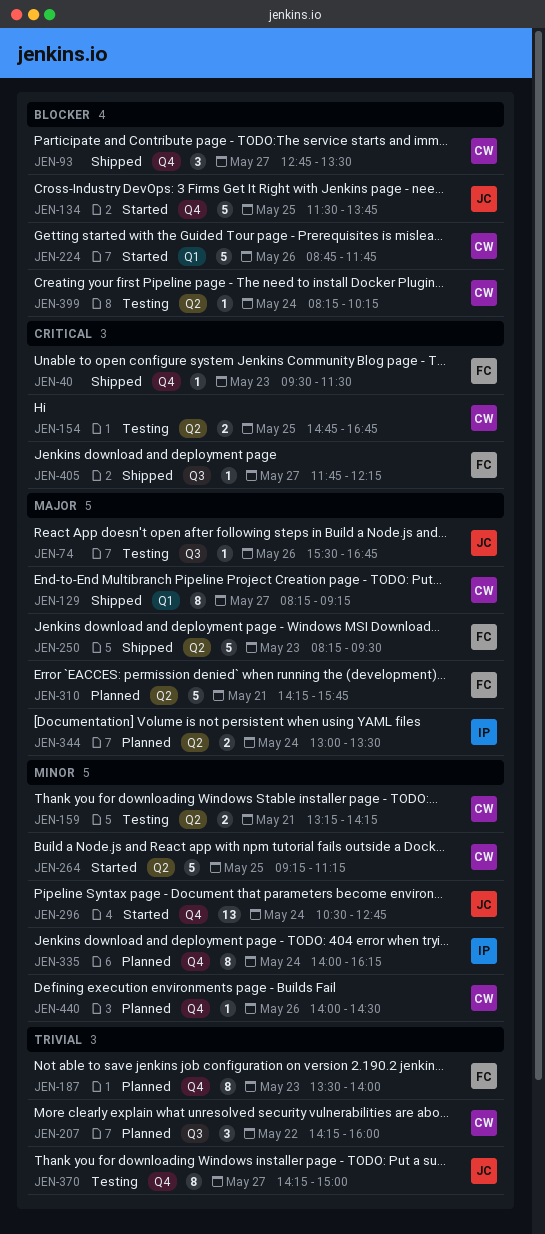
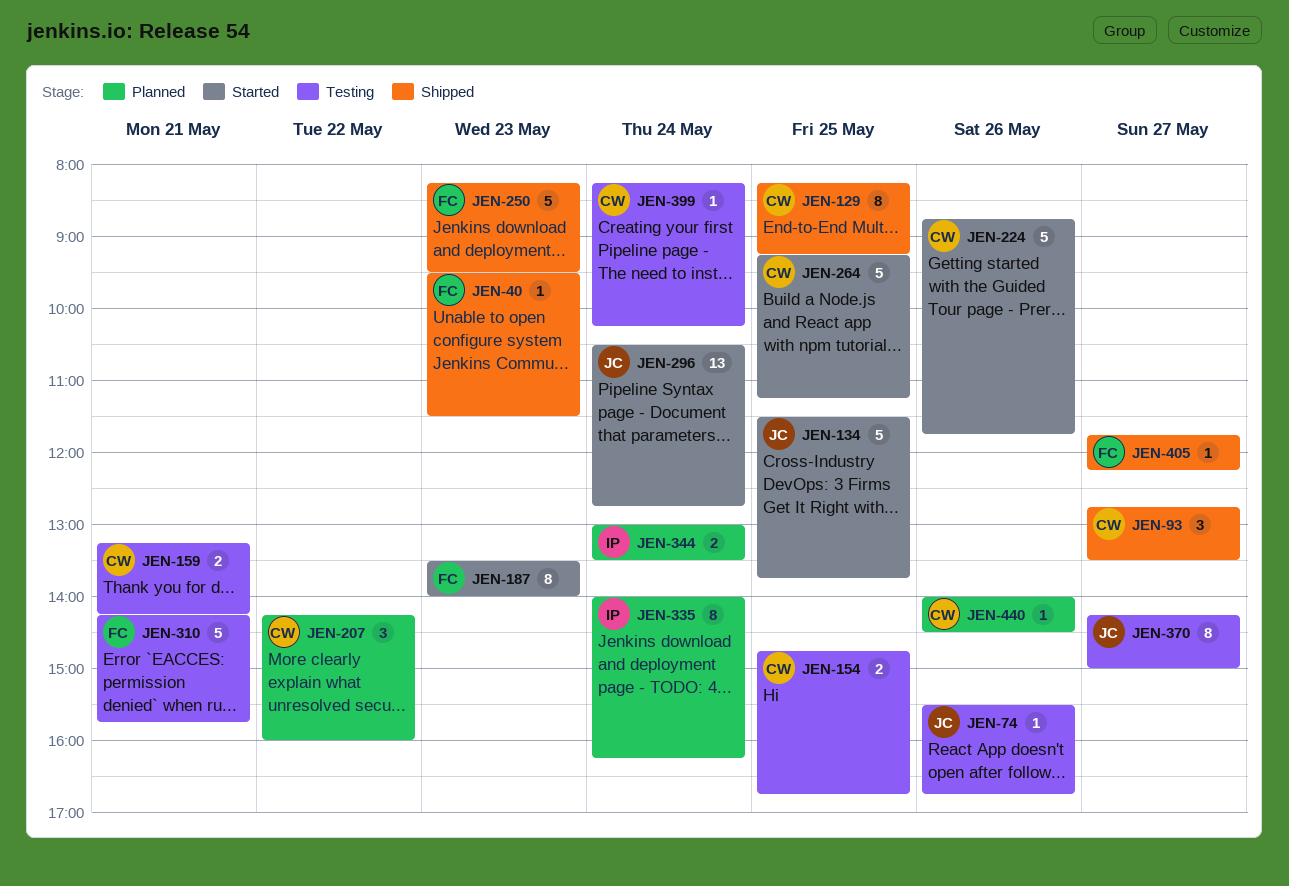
JEN-129, day: May 27 -> May 25
JEN-187, status: Planned -> Started
JEN-310, status: Planned -> Testing

